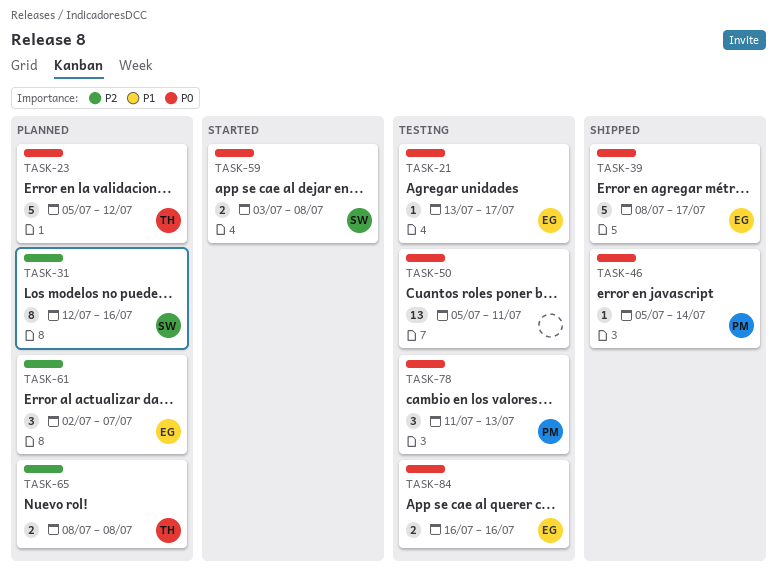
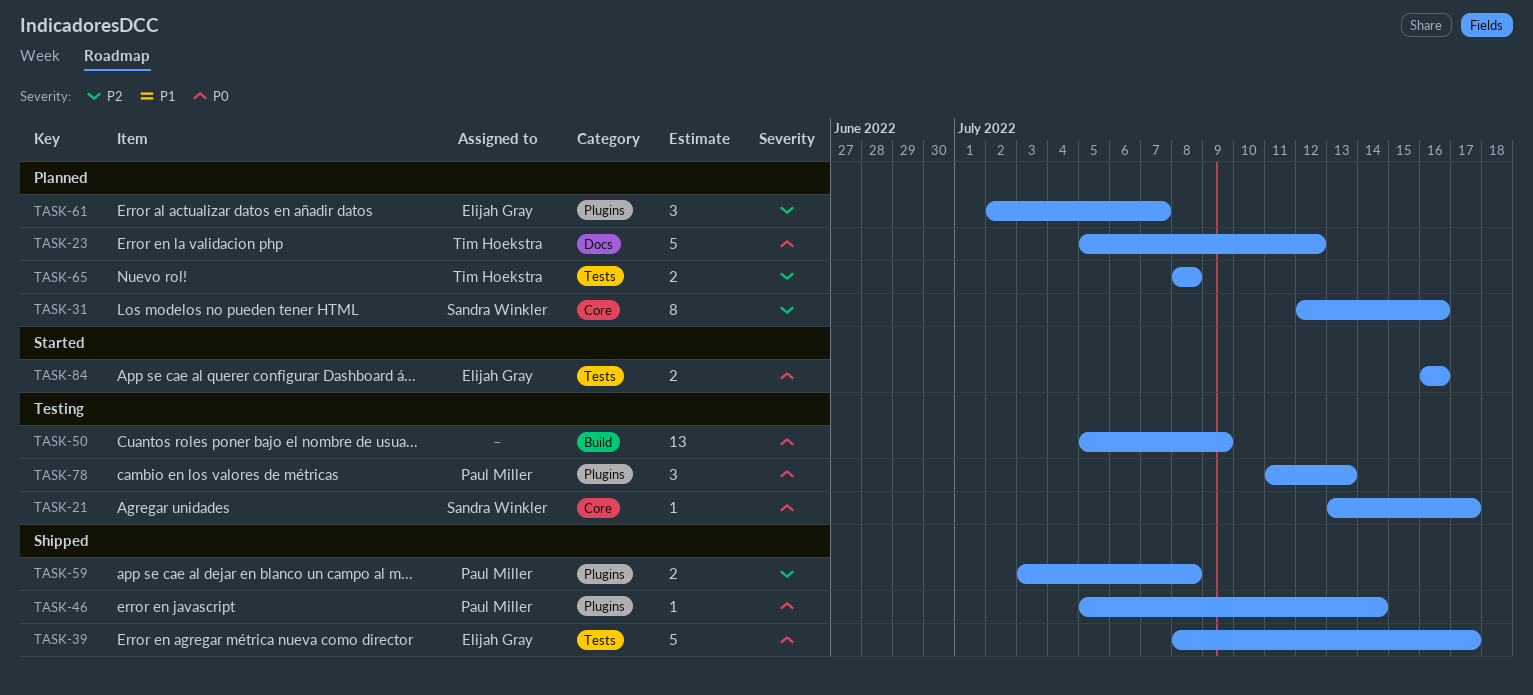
TASK-21, owner: Elijah Gray -> Sandra Winkler
TASK-50, due: Jul 11 -> Jul 9
TASK-59, status: Started -> Shipped
TASK-59, owner: Sandra Winkler -> Paul Miller
TASK-59, priority: P0 -> P2
TASK-84, status: Testing -> Started

